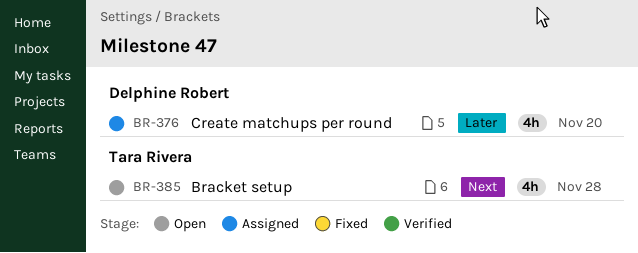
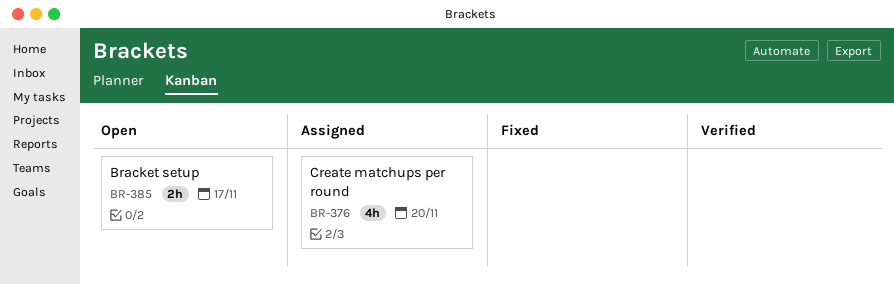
BR-385, estimate: 4h -> 2h
BR-385, due: Nov 28 -> Nov 17

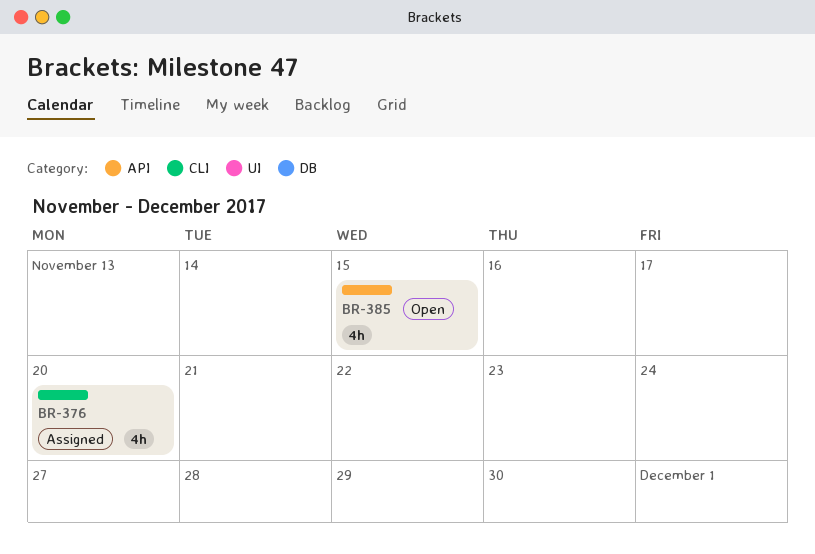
BR-385, estimate: 2h -> 4h
BR-385, due: Nov 17 -> Nov 15

